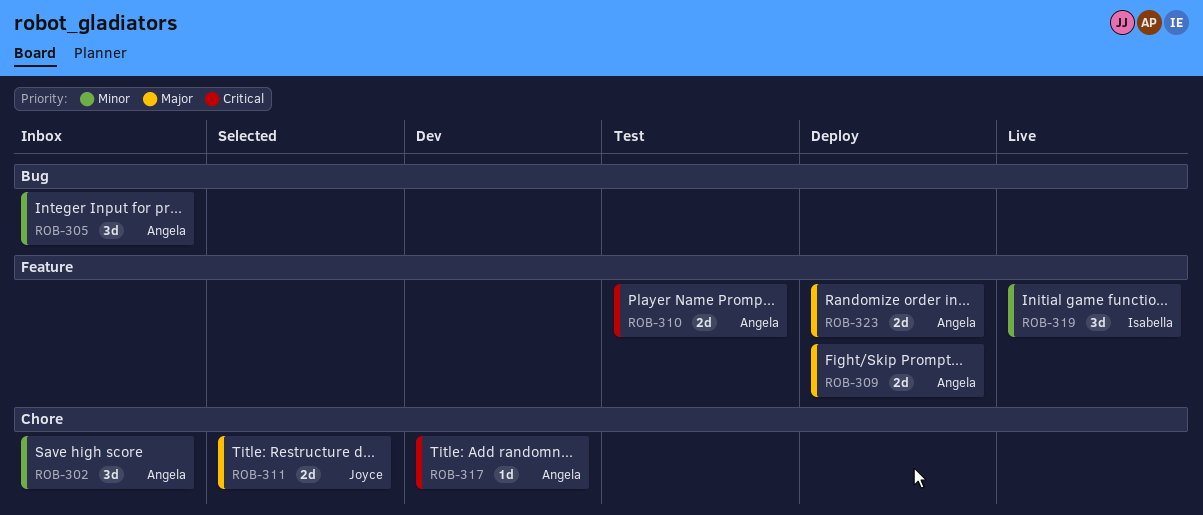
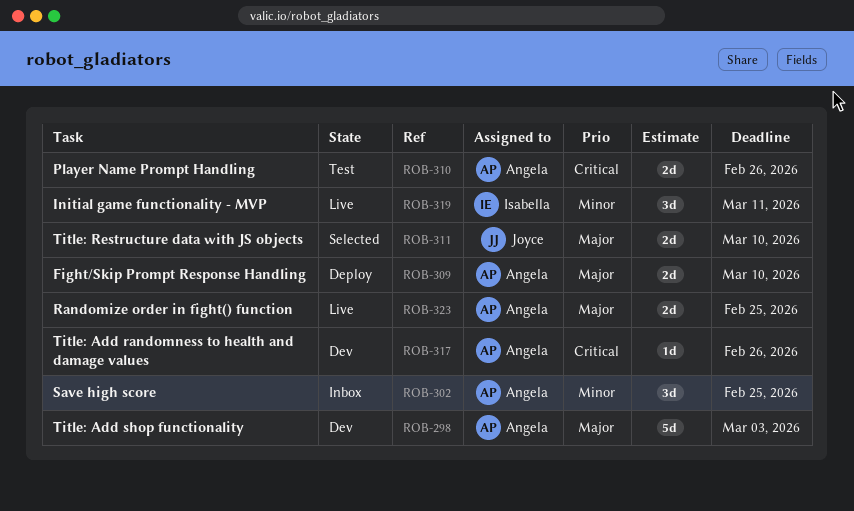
ROB-298: none -> present
ROB-305: present -> none
ROB-323, status: Deploy -> Live

